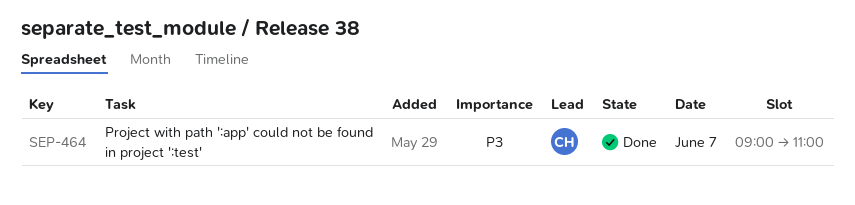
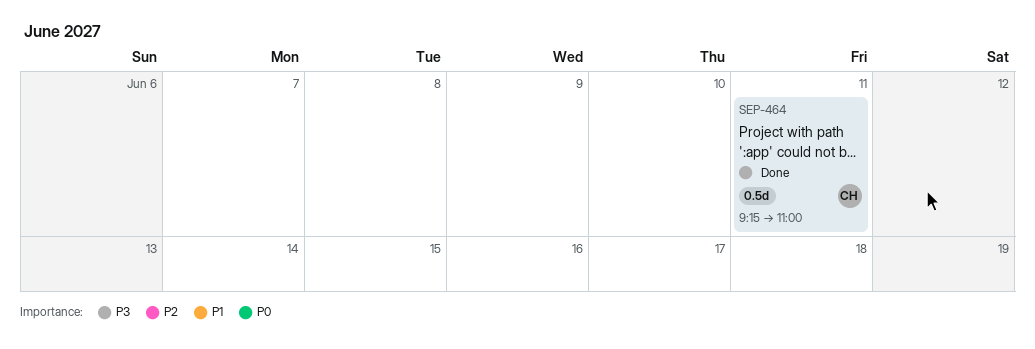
SEP-464, day: Jun 7 -> Jun 11
SEP-464, begins: 09:00 -> 09:15

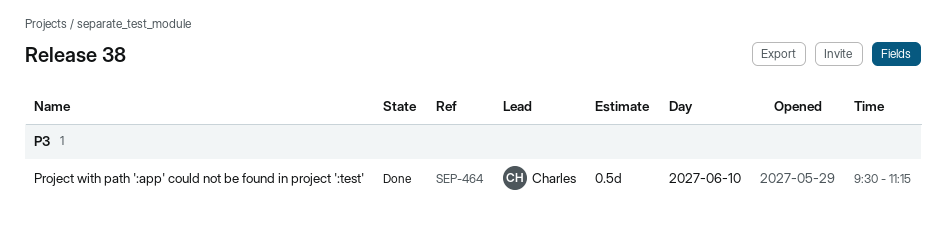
SEP-464, day: Jun 11 -> Jun 10
SEP-464, begins: 09:15 -> 09:30
SEP-464, ends: 11:00 -> 11:15

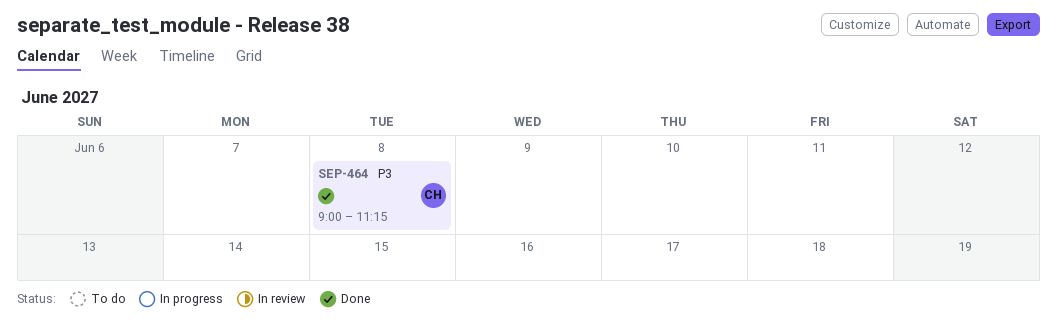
SEP-464, day: Jun 10 -> Jun 8
SEP-464, begins: 09:30 -> 09:00

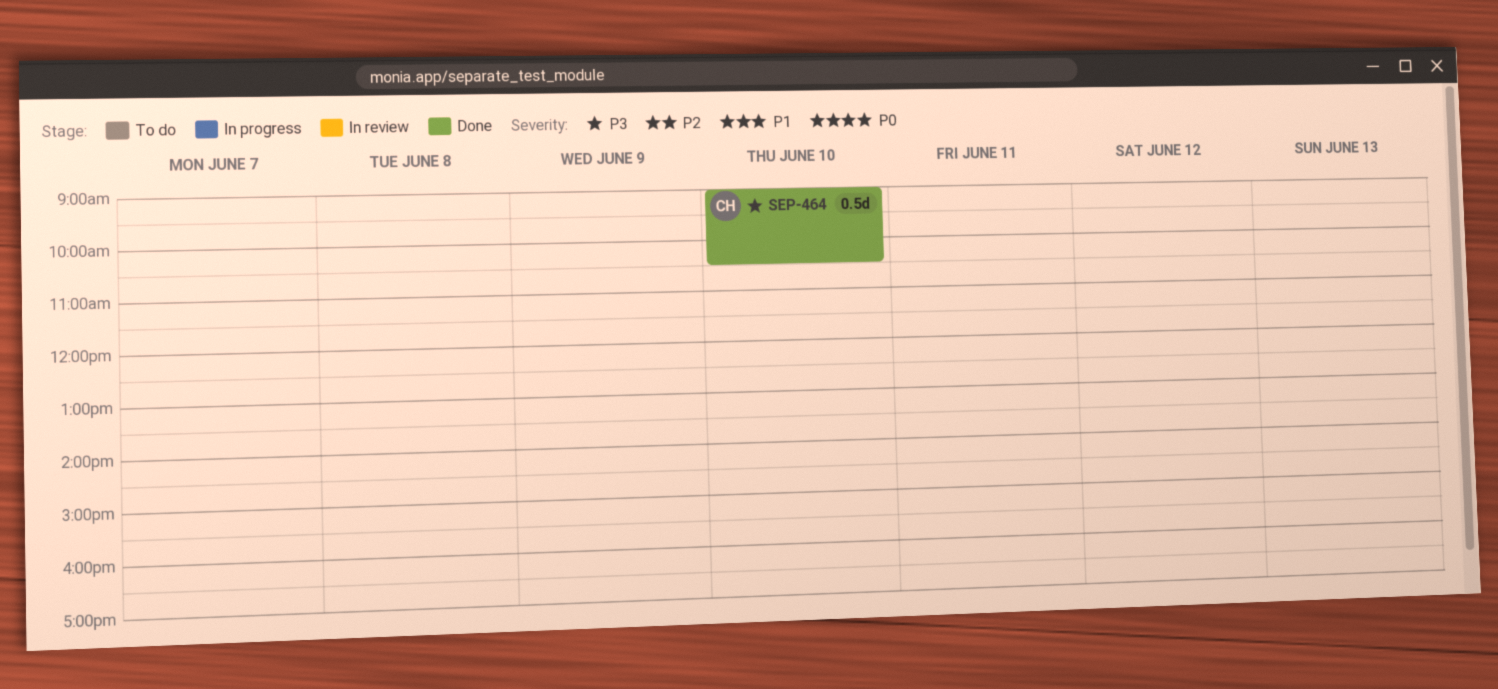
SEP-464, day: Jun 8 -> Jun 10
SEP-464, ends: 11:15 -> 10:30

